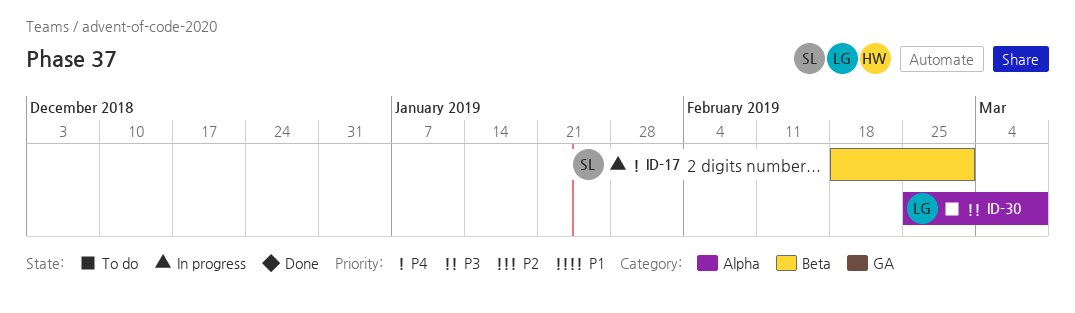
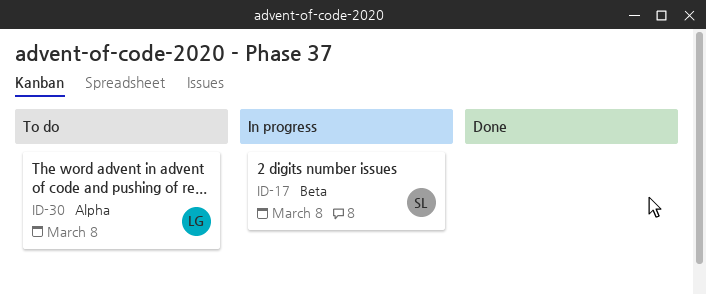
ID-17, due: Mar 1 -> Mar 8

